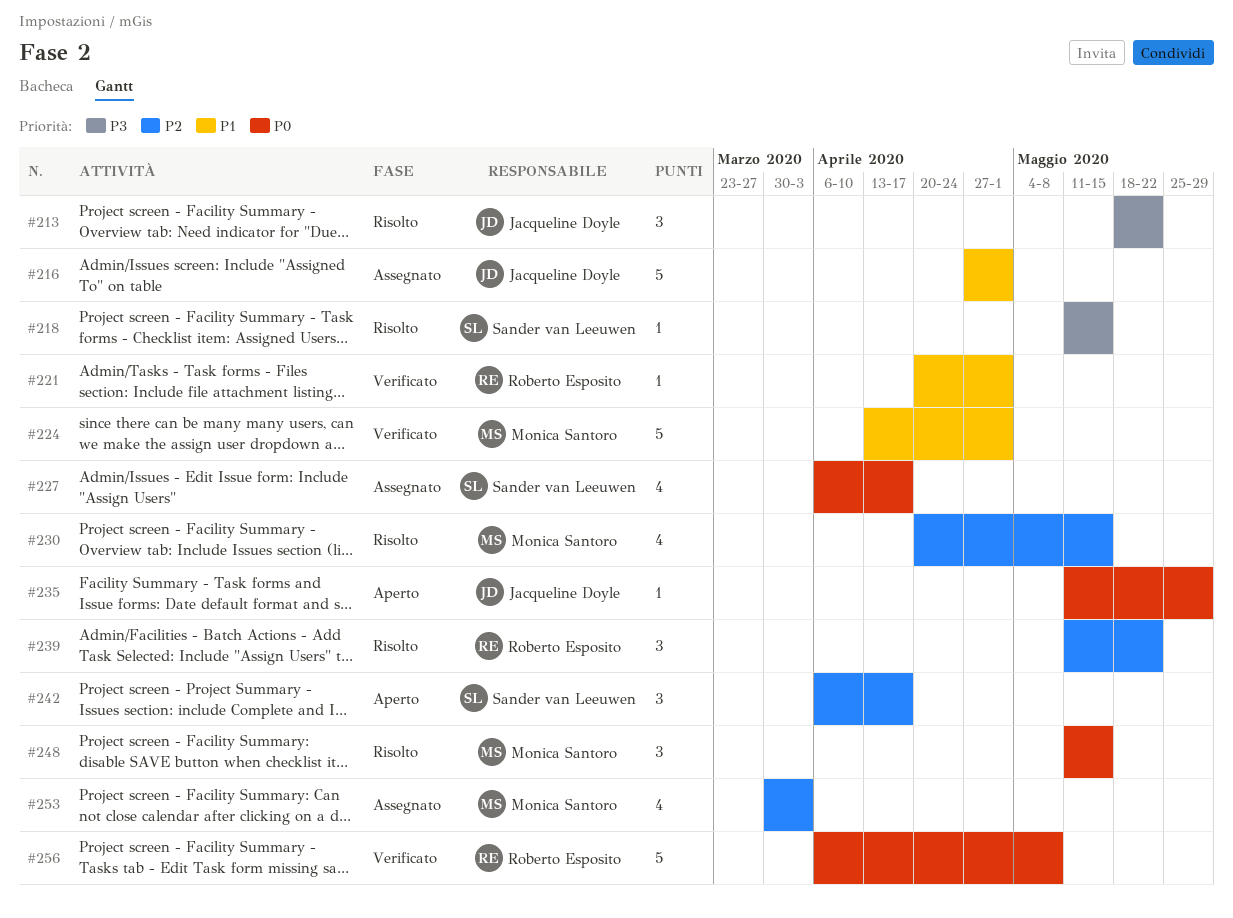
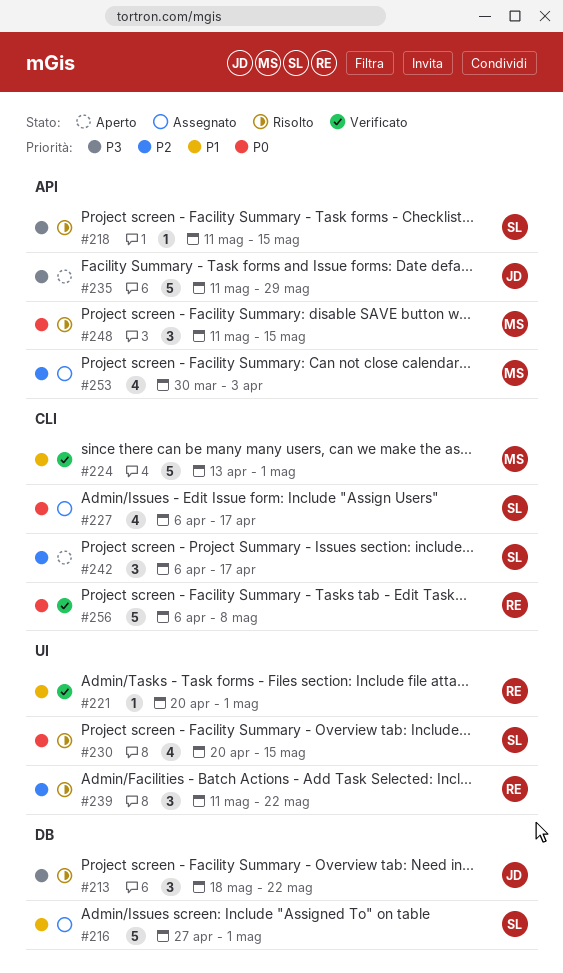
#216, owner: Jacqueline Doyle -> Sander van Leeuwen
#230, owner: Monica Santoro -> Sander van Leeuwen
#230, priority: P2 -> P0
#235, priority: P0 -> P3
#235, estimate: 1 -> 5

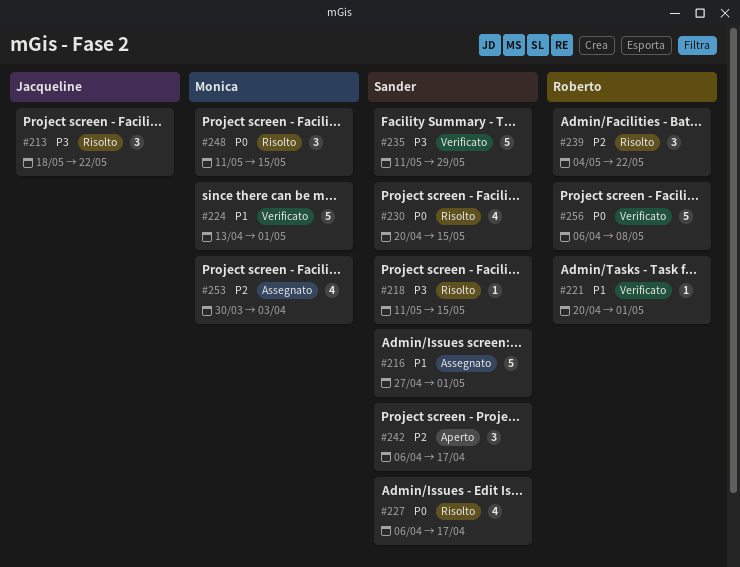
#227, status: Assegnato -> Risolto
#235, status: Aperto -> Verificato
#235, owner: Jacqueline -> Sander
#239, start: May 11 -> May 4

